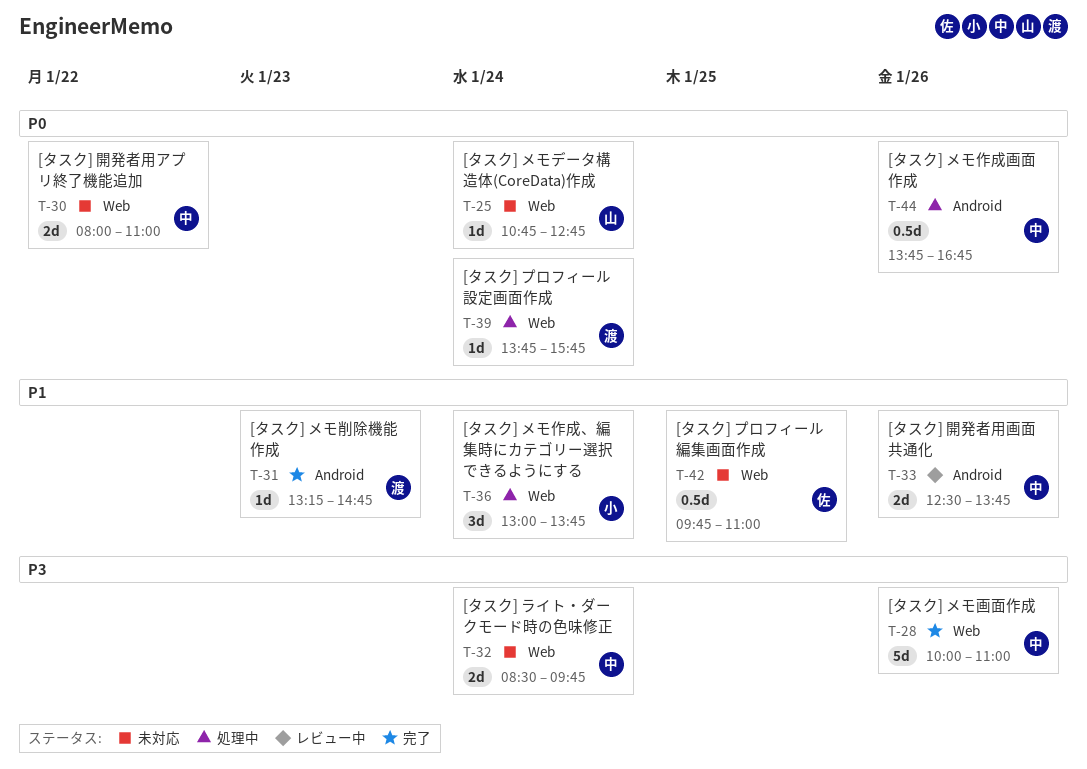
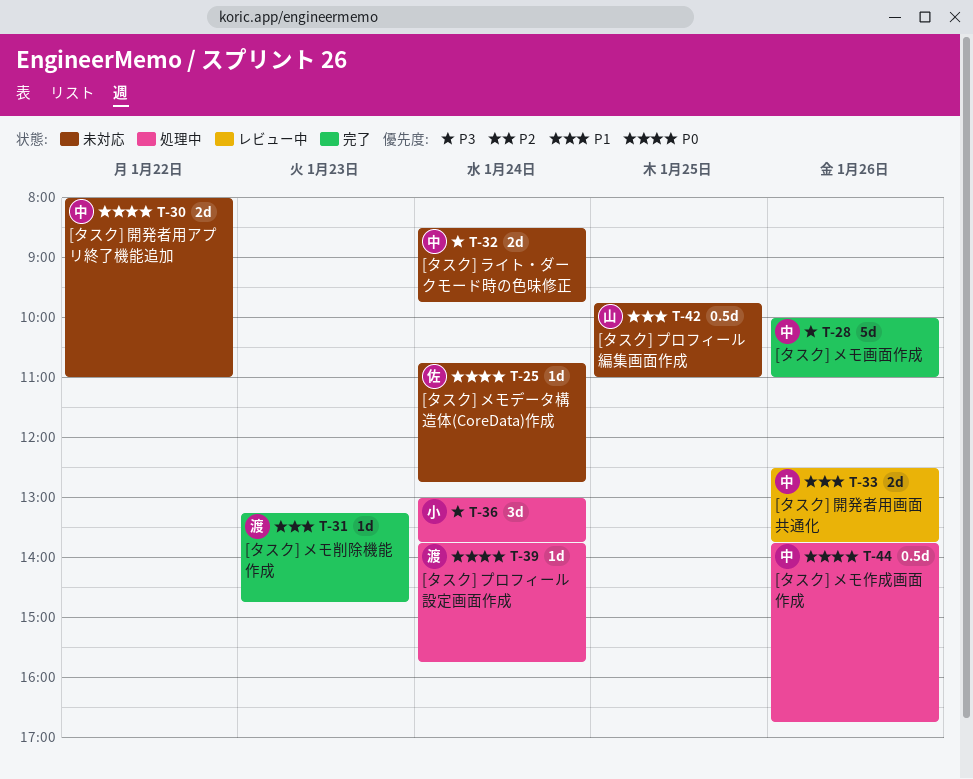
T-25, owner: 山 -> 佐
T-36, priority: P1 -> P3
T-42, owner: 佐 -> 山

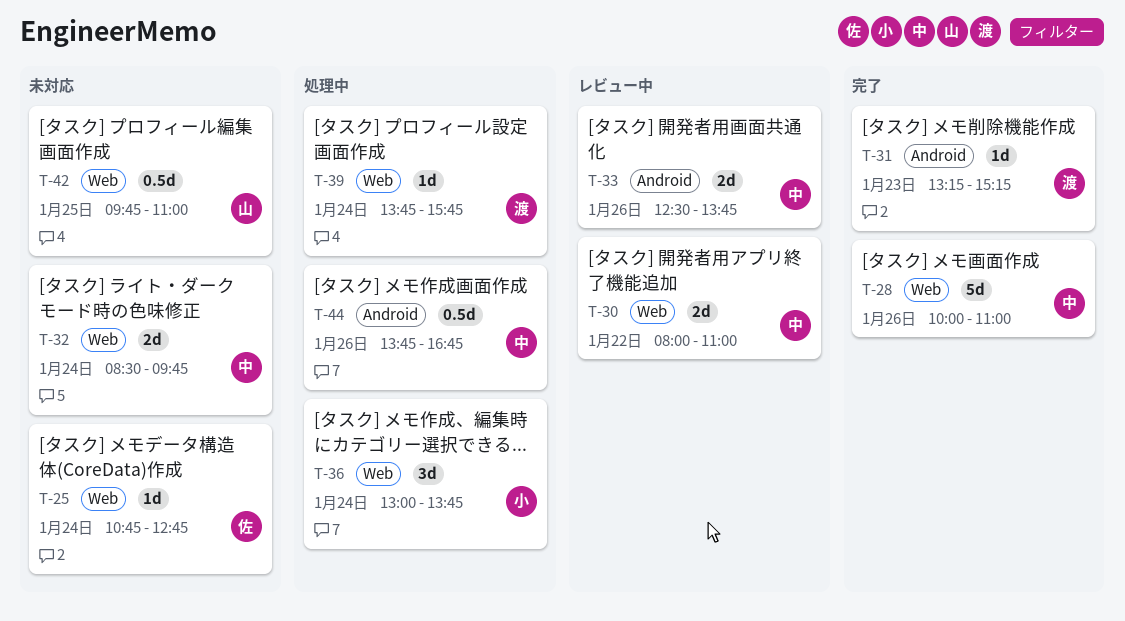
T-30, status: 未対応 -> レビュー中
T-31, ends: 14:45 -> 15:15

